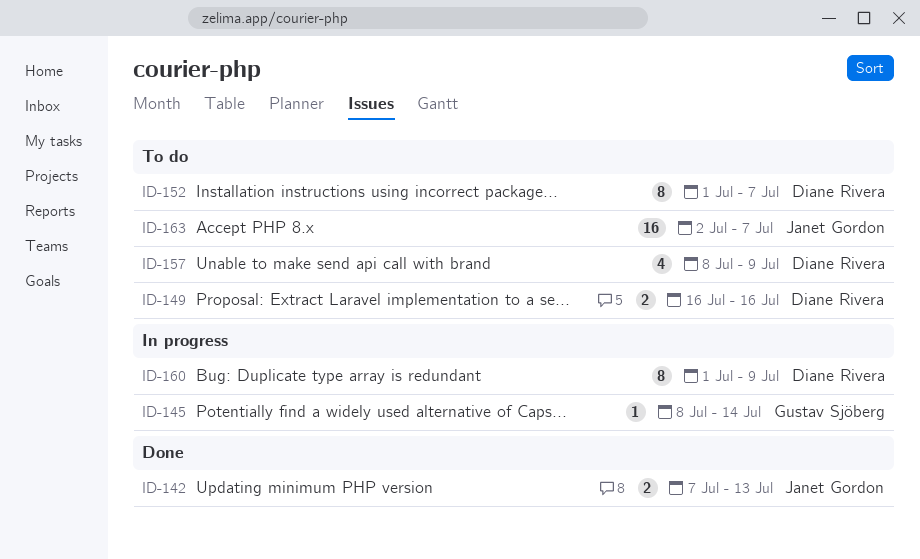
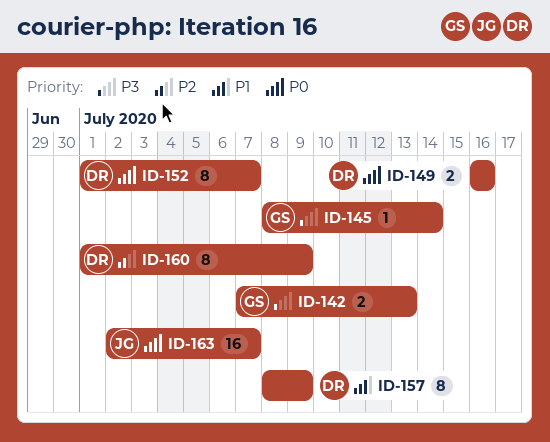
ID-142, owner: Janet Gordon -> Gustav Sjöberg
ID-157, estimate: 4 -> 8

